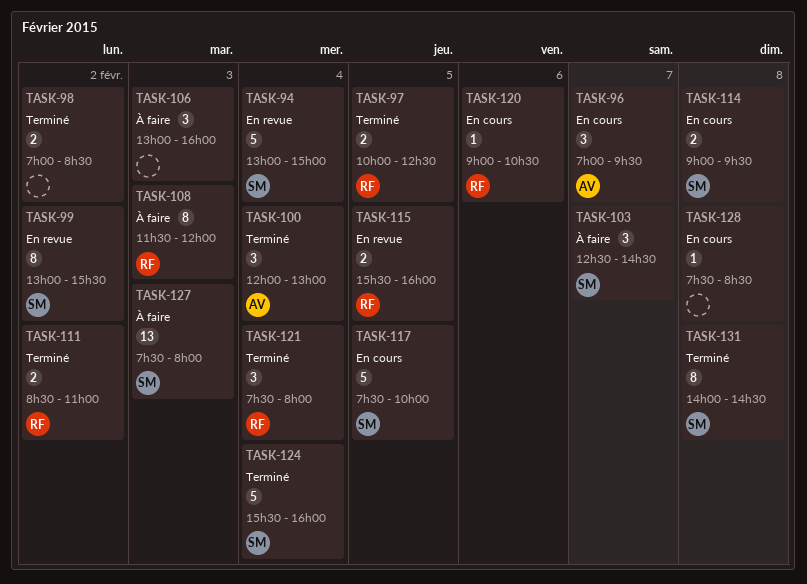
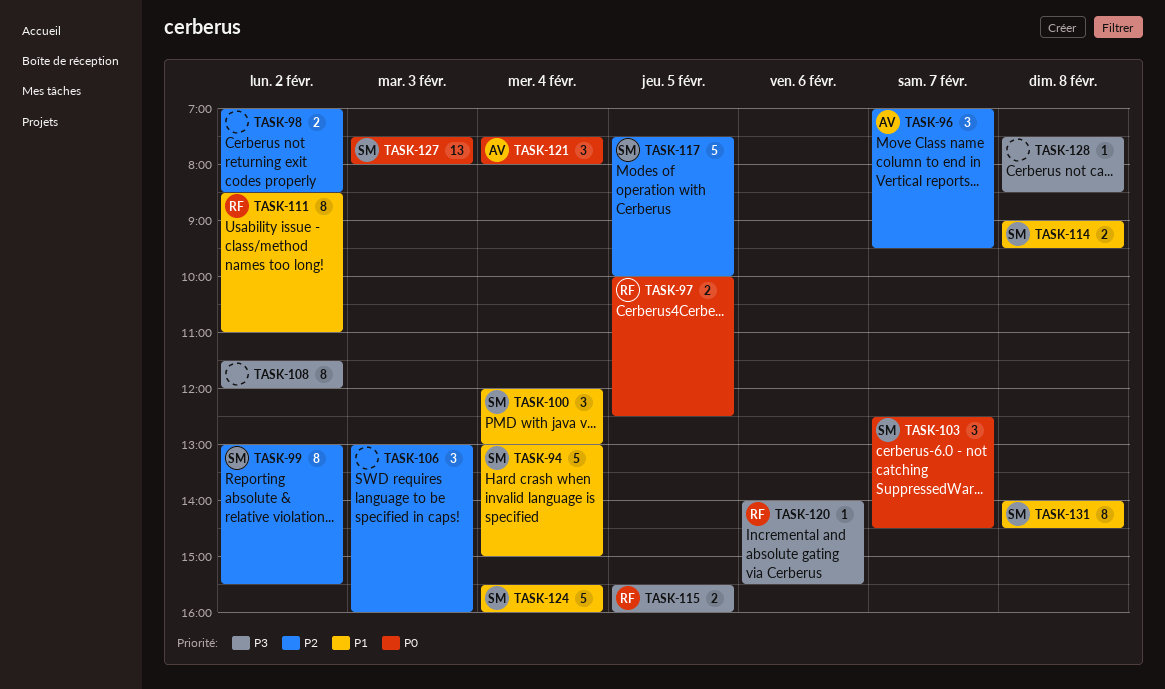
TASK-100, owner: AV -> SM
TASK-108, owner: RF -> none
TASK-108, day: Feb 3 -> Feb 2
TASK-111, estimate: 2 -> 8
TASK-120, begins: 09:00 -> 14:00
TASK-120, ends: 10:30 -> 15:30
TASK-121, owner: RF -> AV

